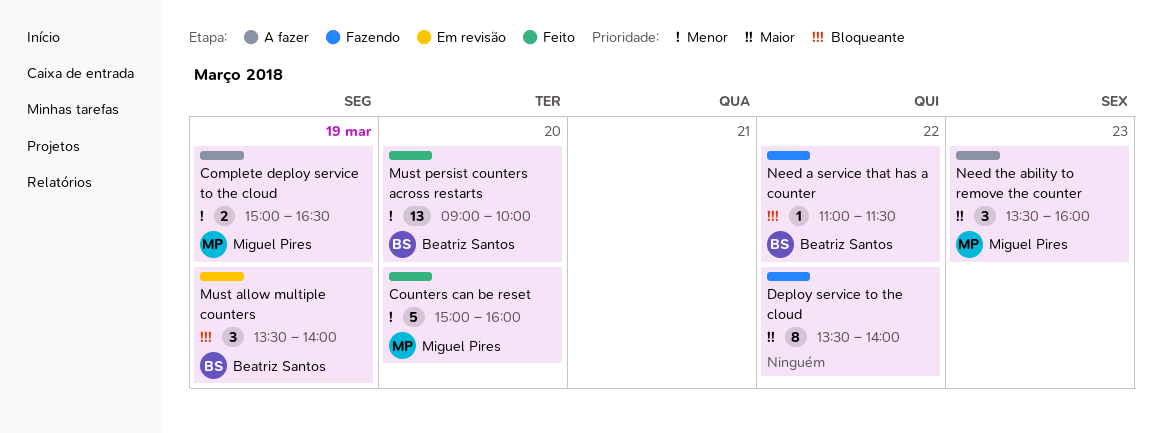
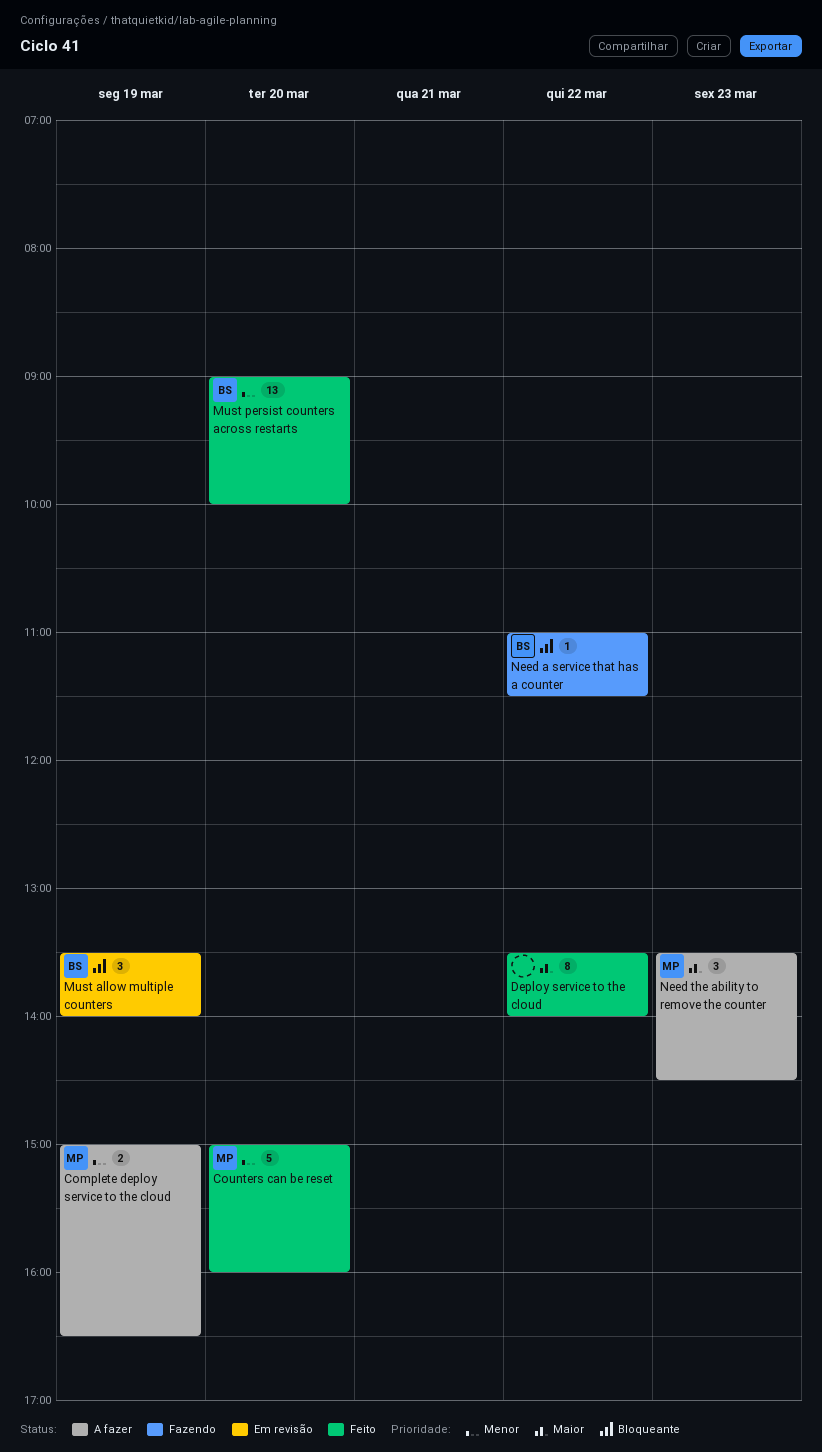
Deploy service to the cloud, status: Fazendo -> Feito
Need the ability to remove the counter, ends: 16:00 -> 14:30

